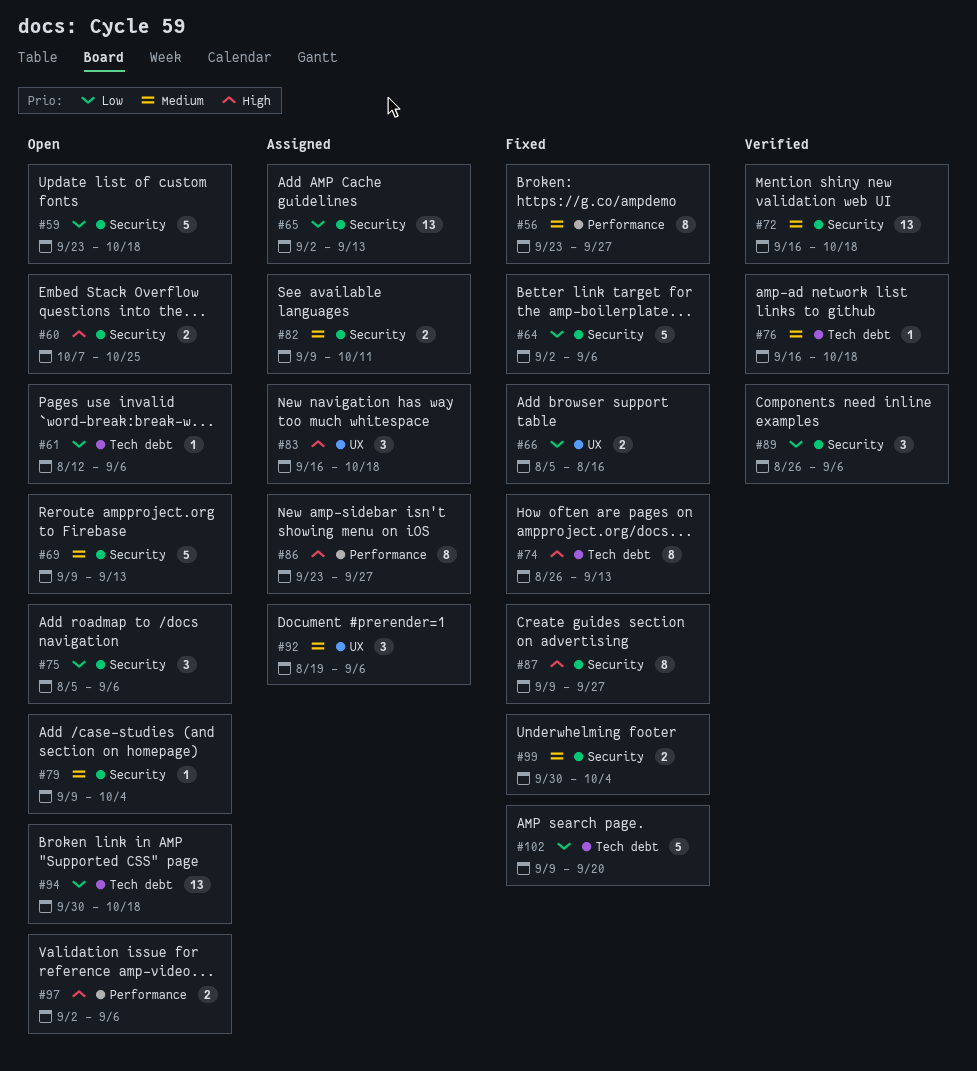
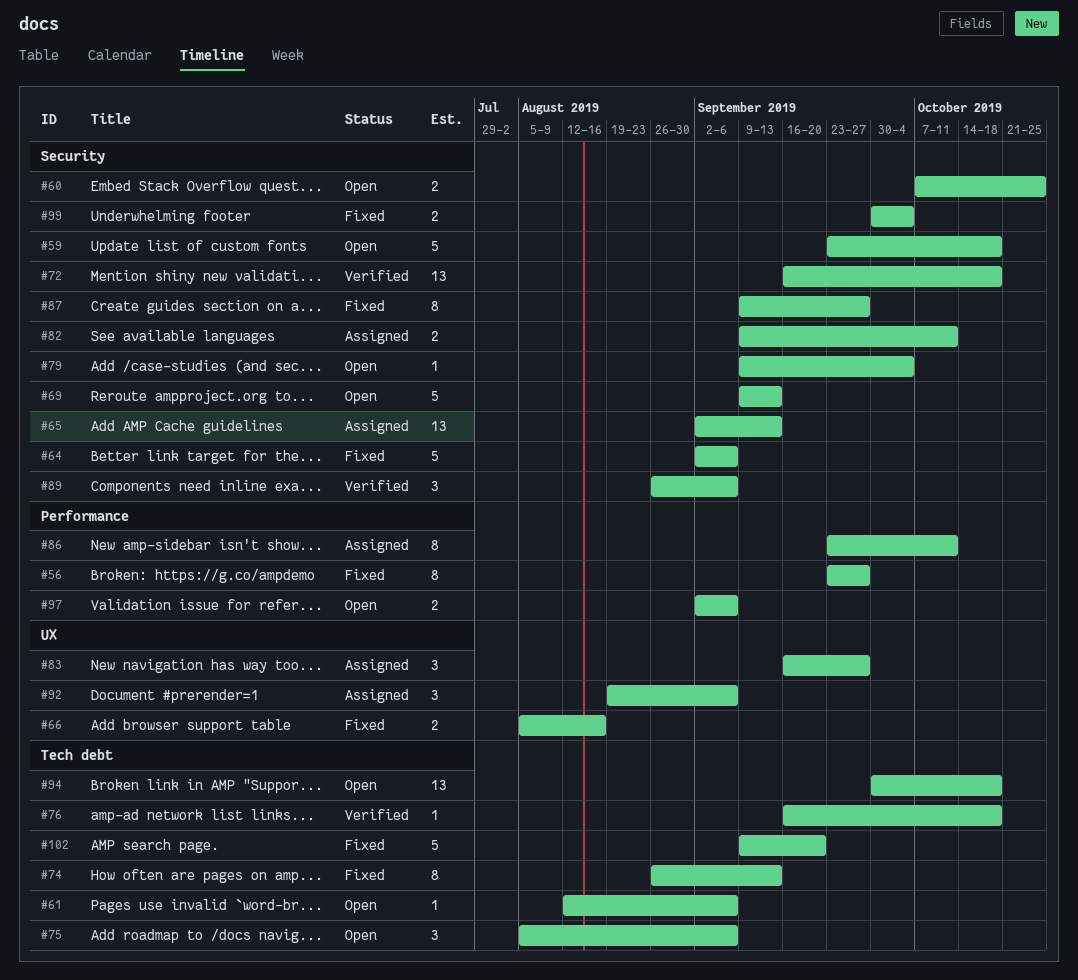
#75, label: Security -> Tech debt
#83, due: Oct 18 -> Sep 27
#86, due: Sep 27 -> Oct 11

